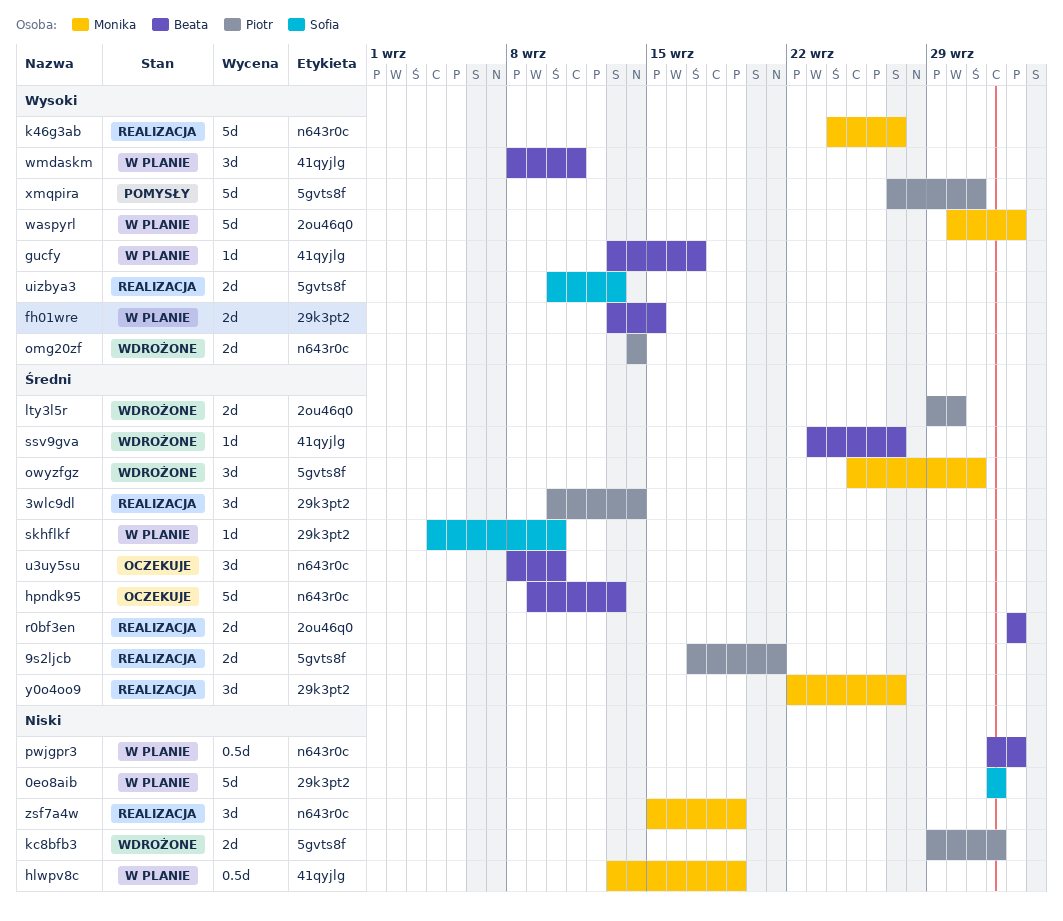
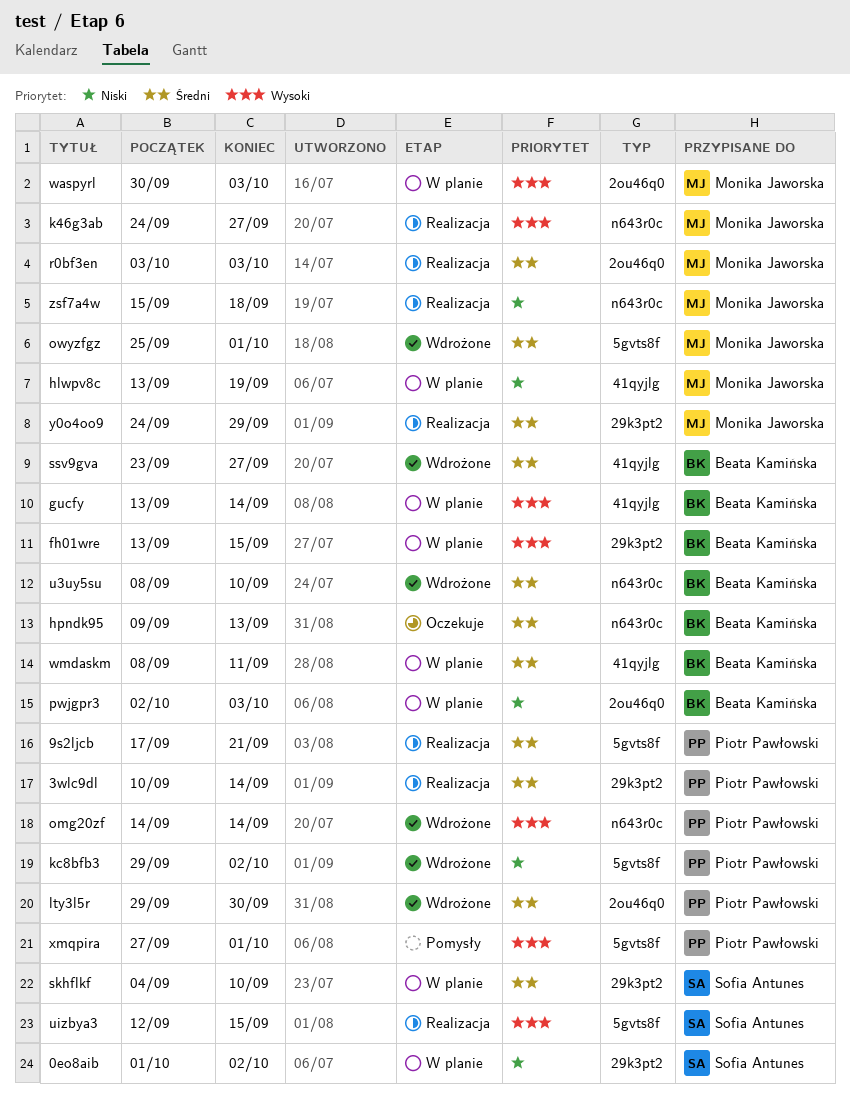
0eo8aib, start: Oct 2 -> Oct 1
gucfy, due: Sep 17 -> Sep 14
pwjgpr3, label: n643r0c -> 2ou46q0
r0bf3en, owner: Beata Kamińska -> Monika Jaworska
u3uy5su, status: Oczekuje -> Wdrożone
uizbya3, start: Sep 10 -> Sep 12
uizbya3, due: Sep 13 -> Sep 15
wmdaskm, priority: Wysoki -> Średni
y0o4oo9, start: Sep 22 -> Sep 24
y0o4oo9, due: Sep 27 -> Sep 29
zsf7a4w, due: Sep 19 -> Sep 18

